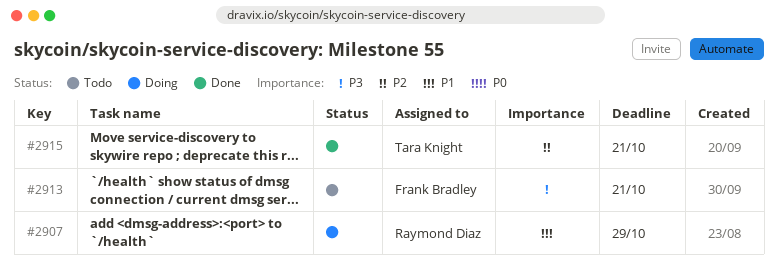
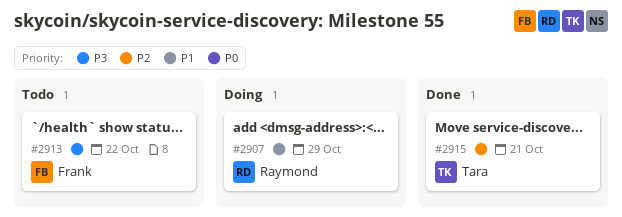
#2913, due: Oct 21 -> Oct 22

